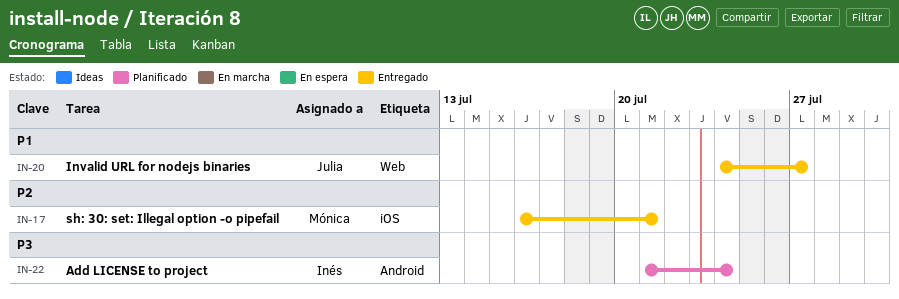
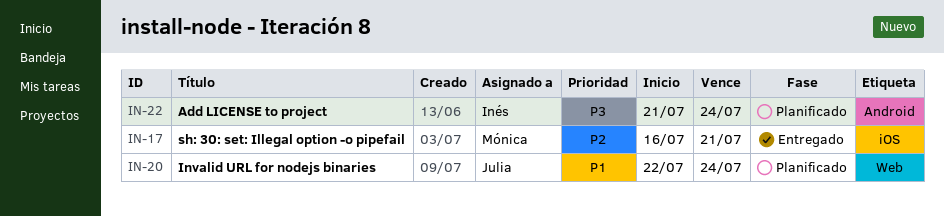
IN-20, status: Entregado -> Planificado
IN-20, start: Jul 24 -> Jul 22
IN-20, due: Jul 27 -> Jul 24

